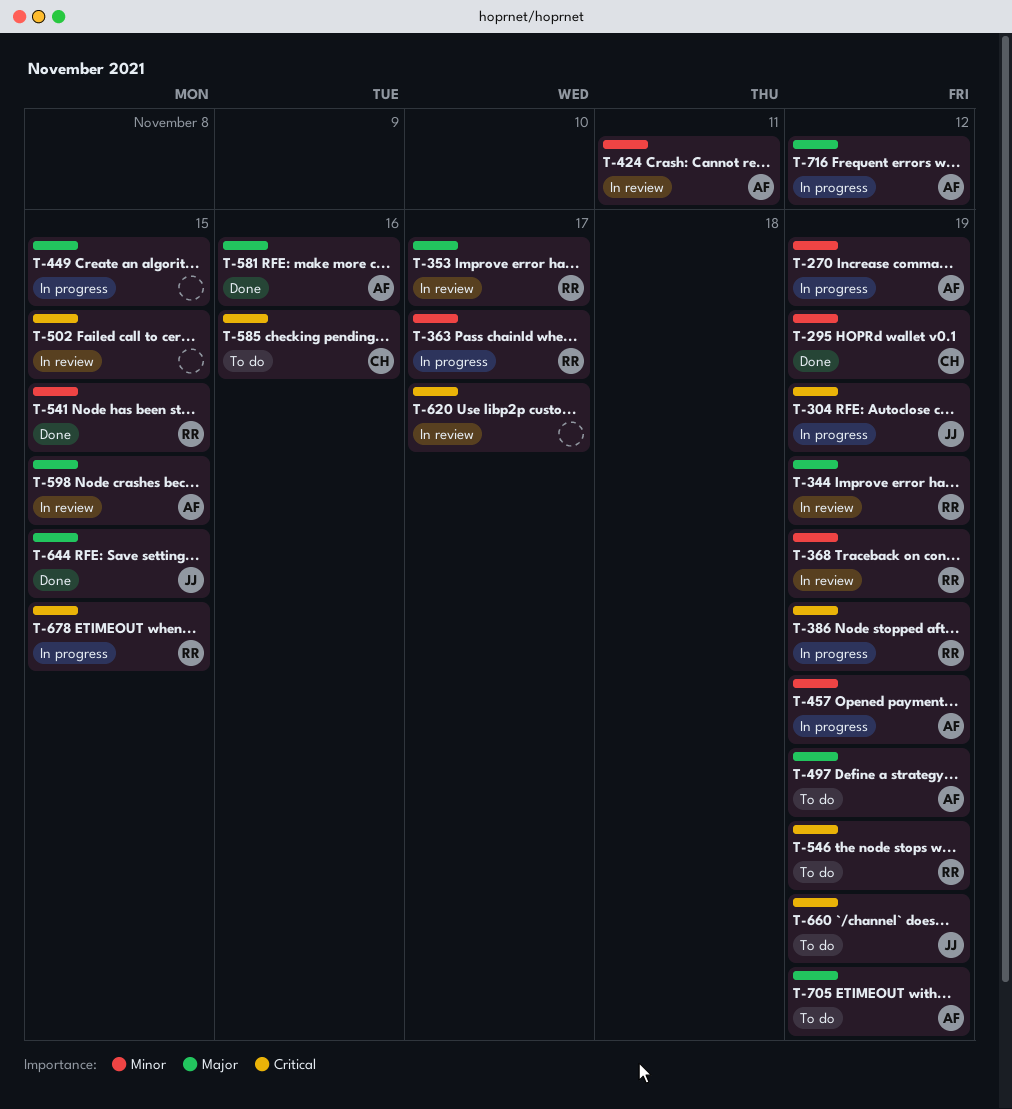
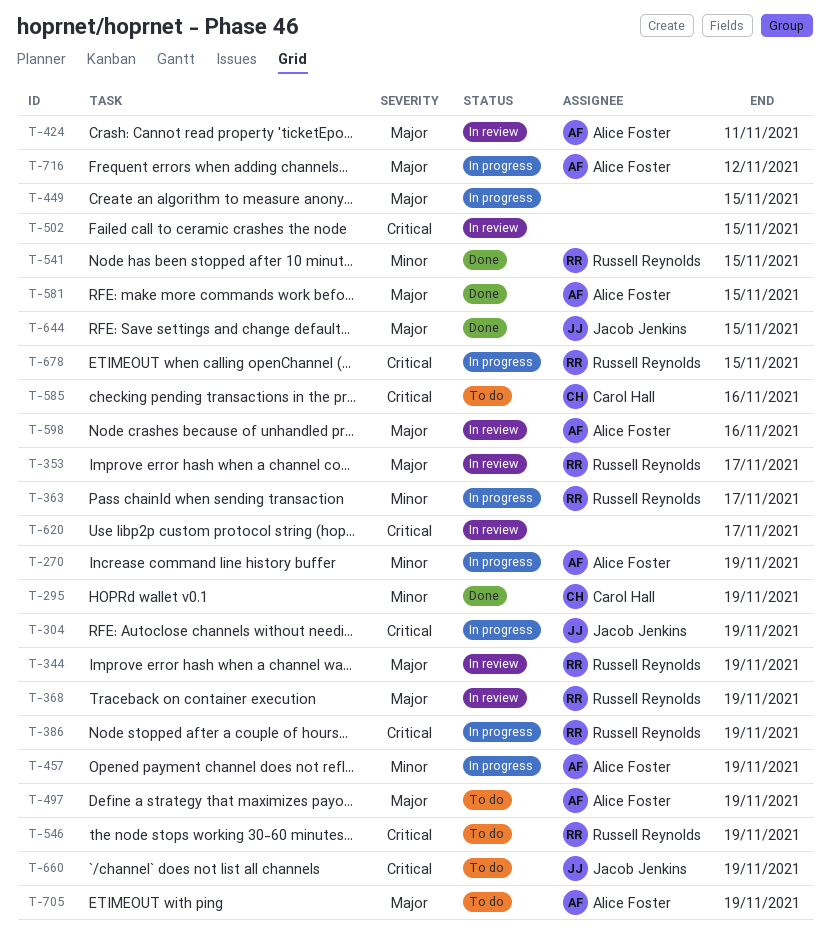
T-368, priority: Minor -> Major
T-424, priority: Minor -> Major
T-581, due: Nov 16 -> Nov 15
T-598, due: Nov 15 -> Nov 16

